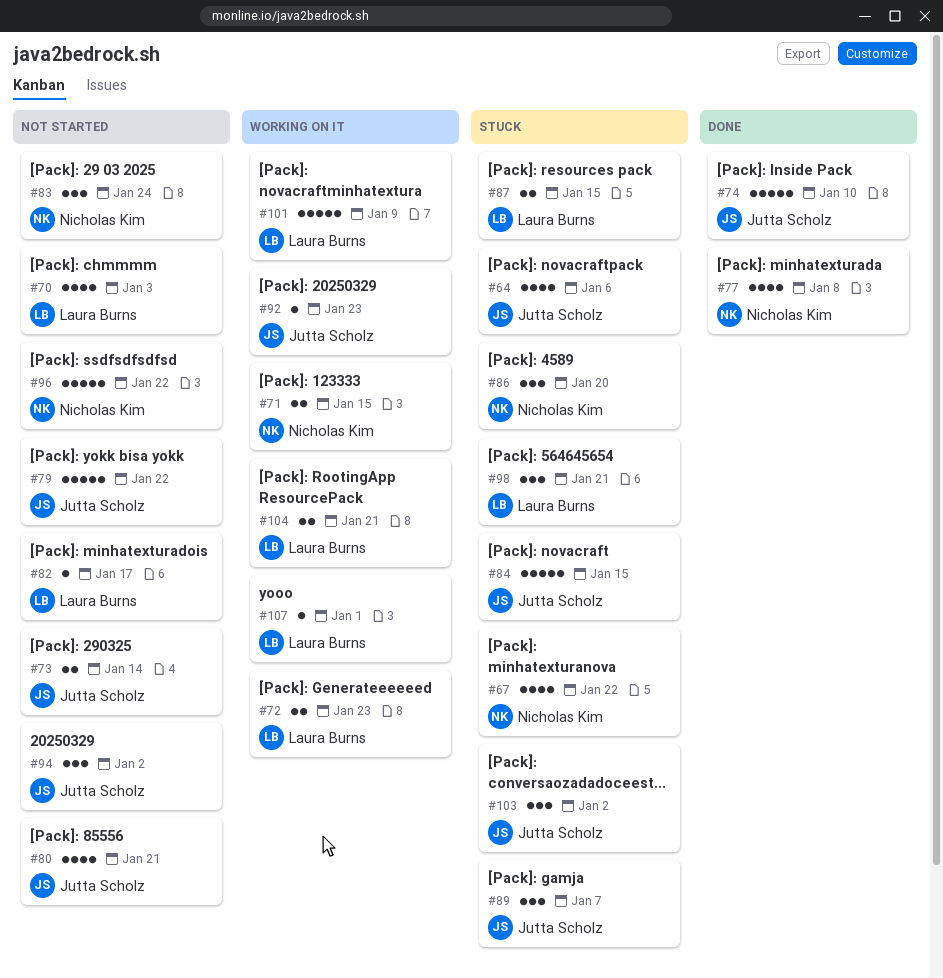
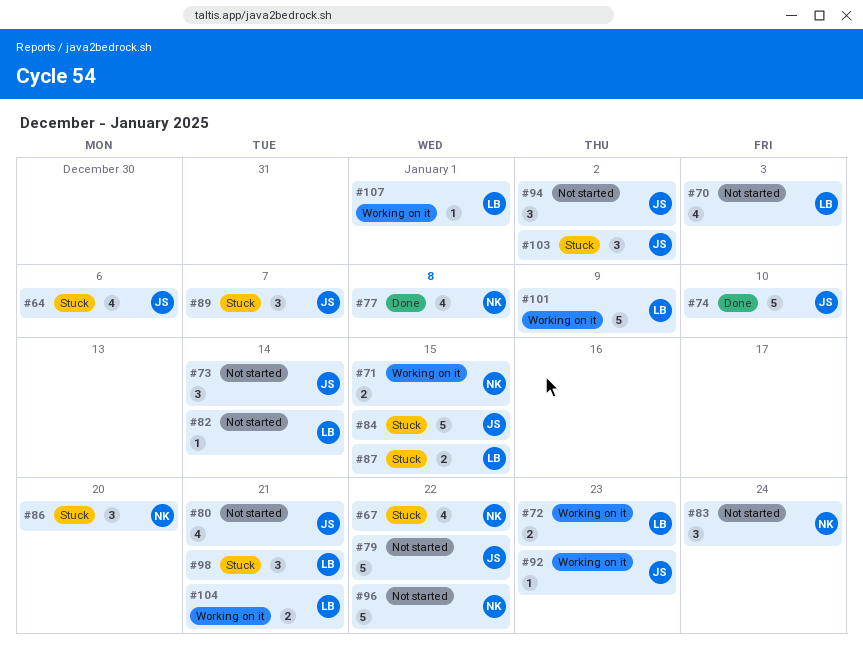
#73, estimate: 2 -> 3
#82, due: Jan 17 -> Jan 14

